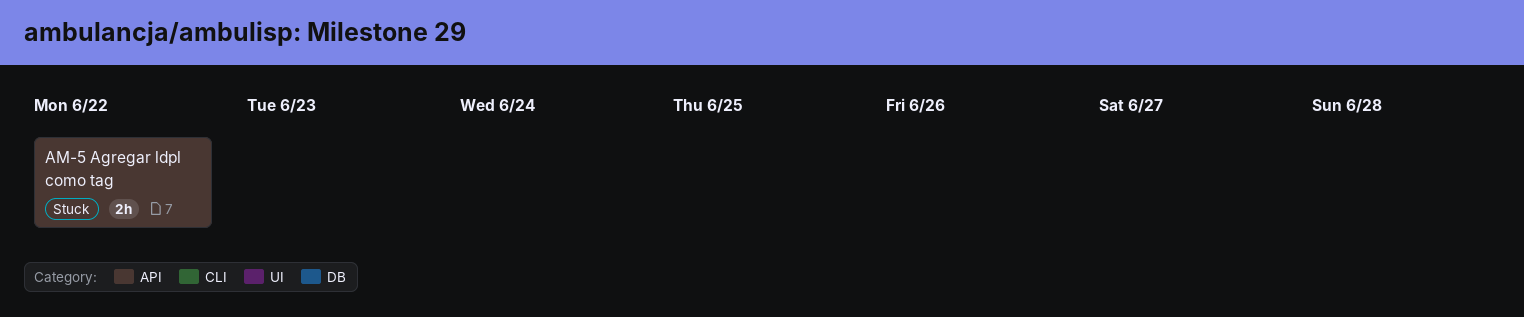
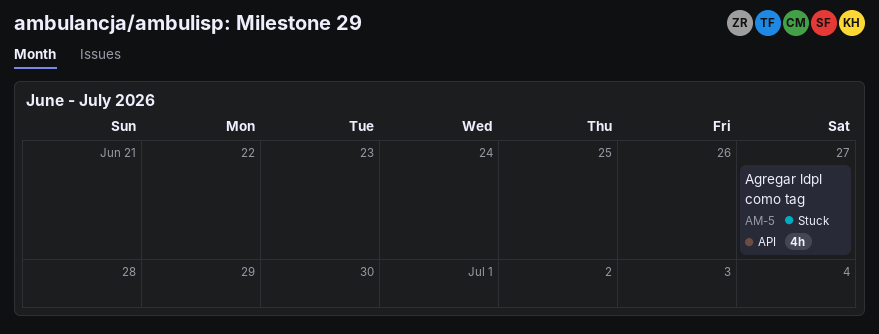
AM-5, estimate: 2h -> 4h
AM-5, due: Jun 22 -> Jun 27

